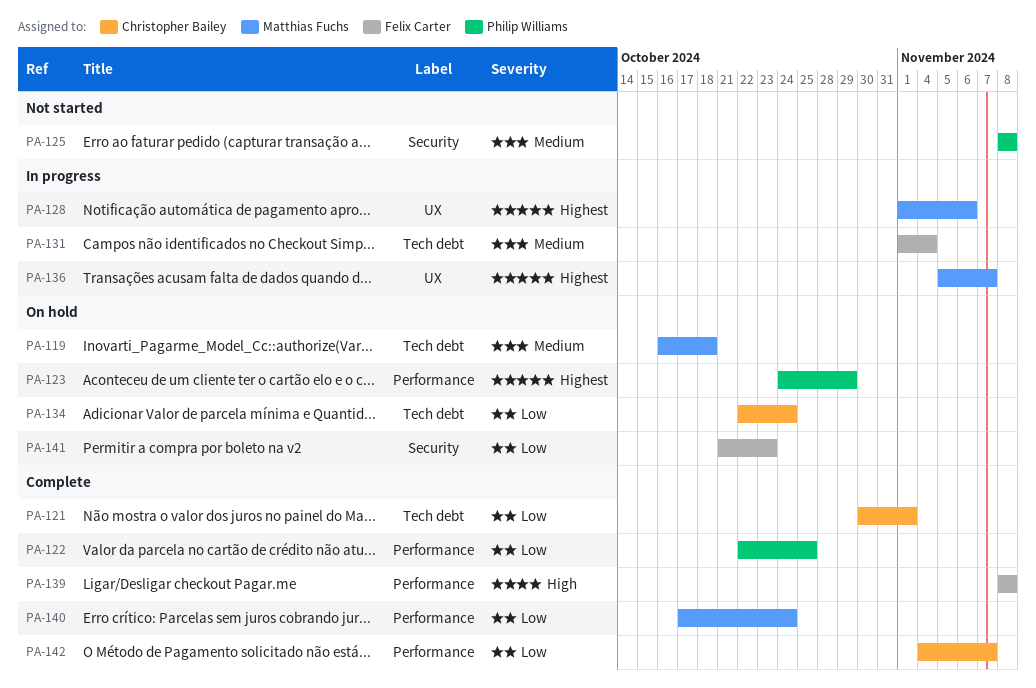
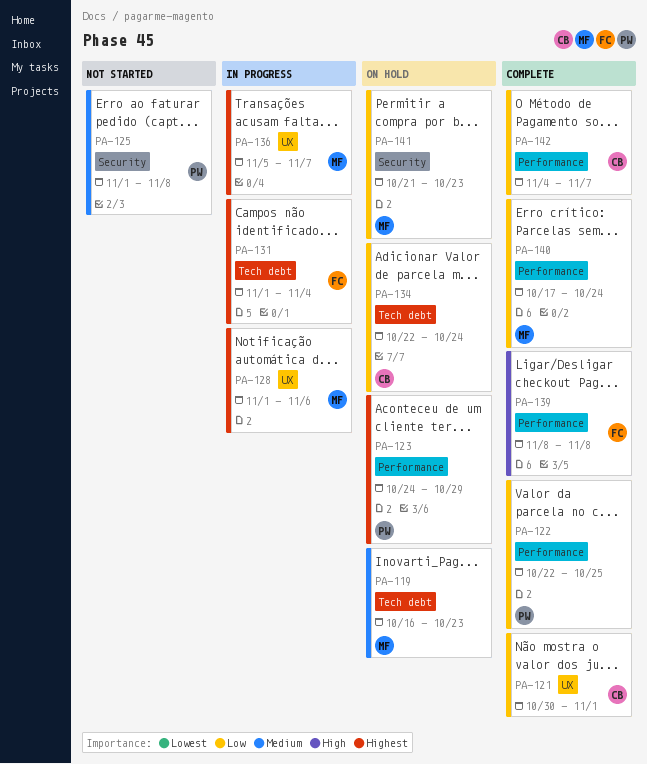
PA-119, due: Oct 18 -> Oct 23
PA-121, label: Tech debt -> UX
PA-125, start: Nov 8 -> Nov 1
PA-131, priority: Medium -> Highest
PA-141, owner: Felix Carter -> Matthias Fuchs

